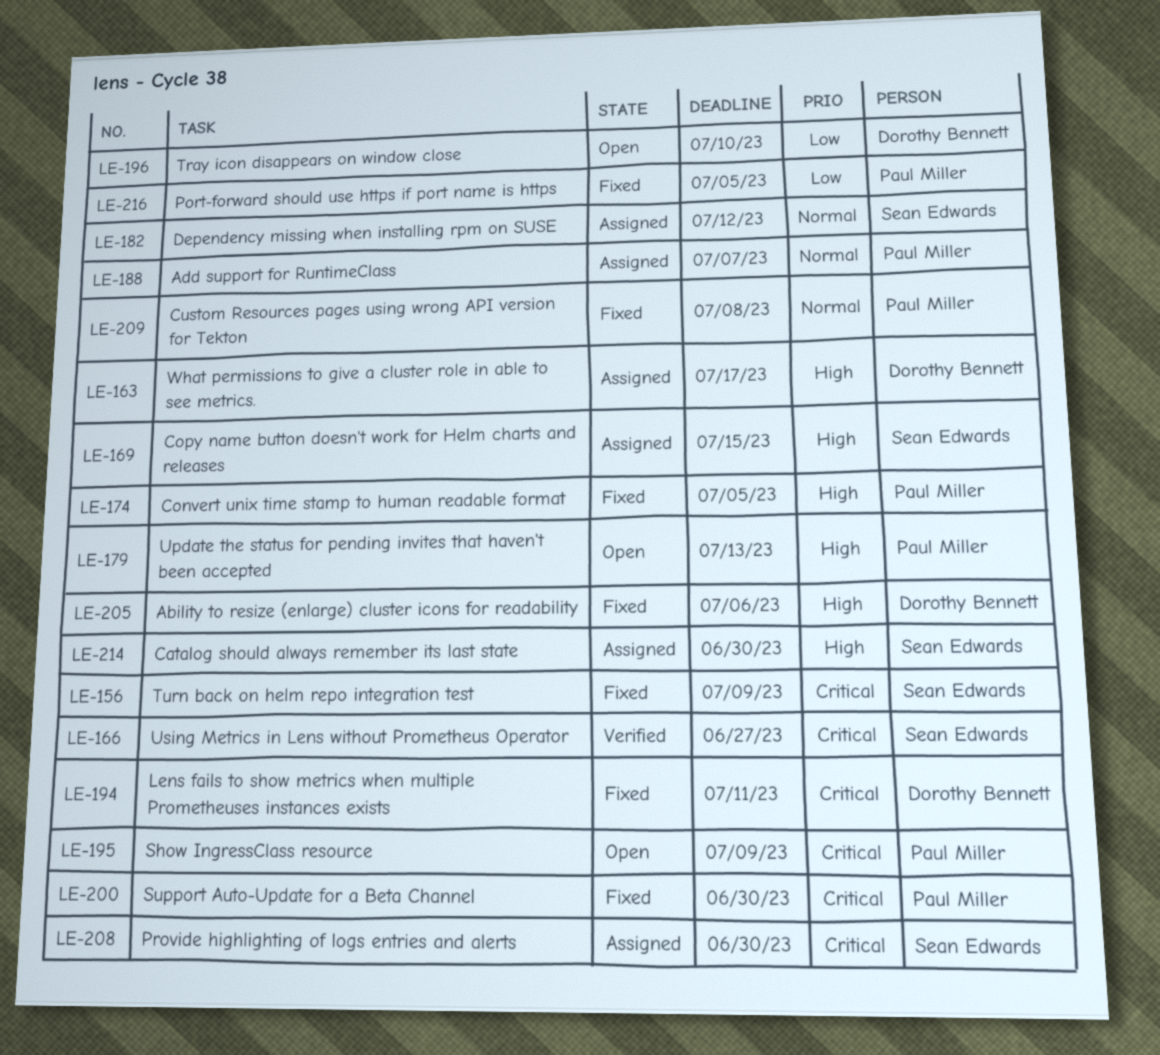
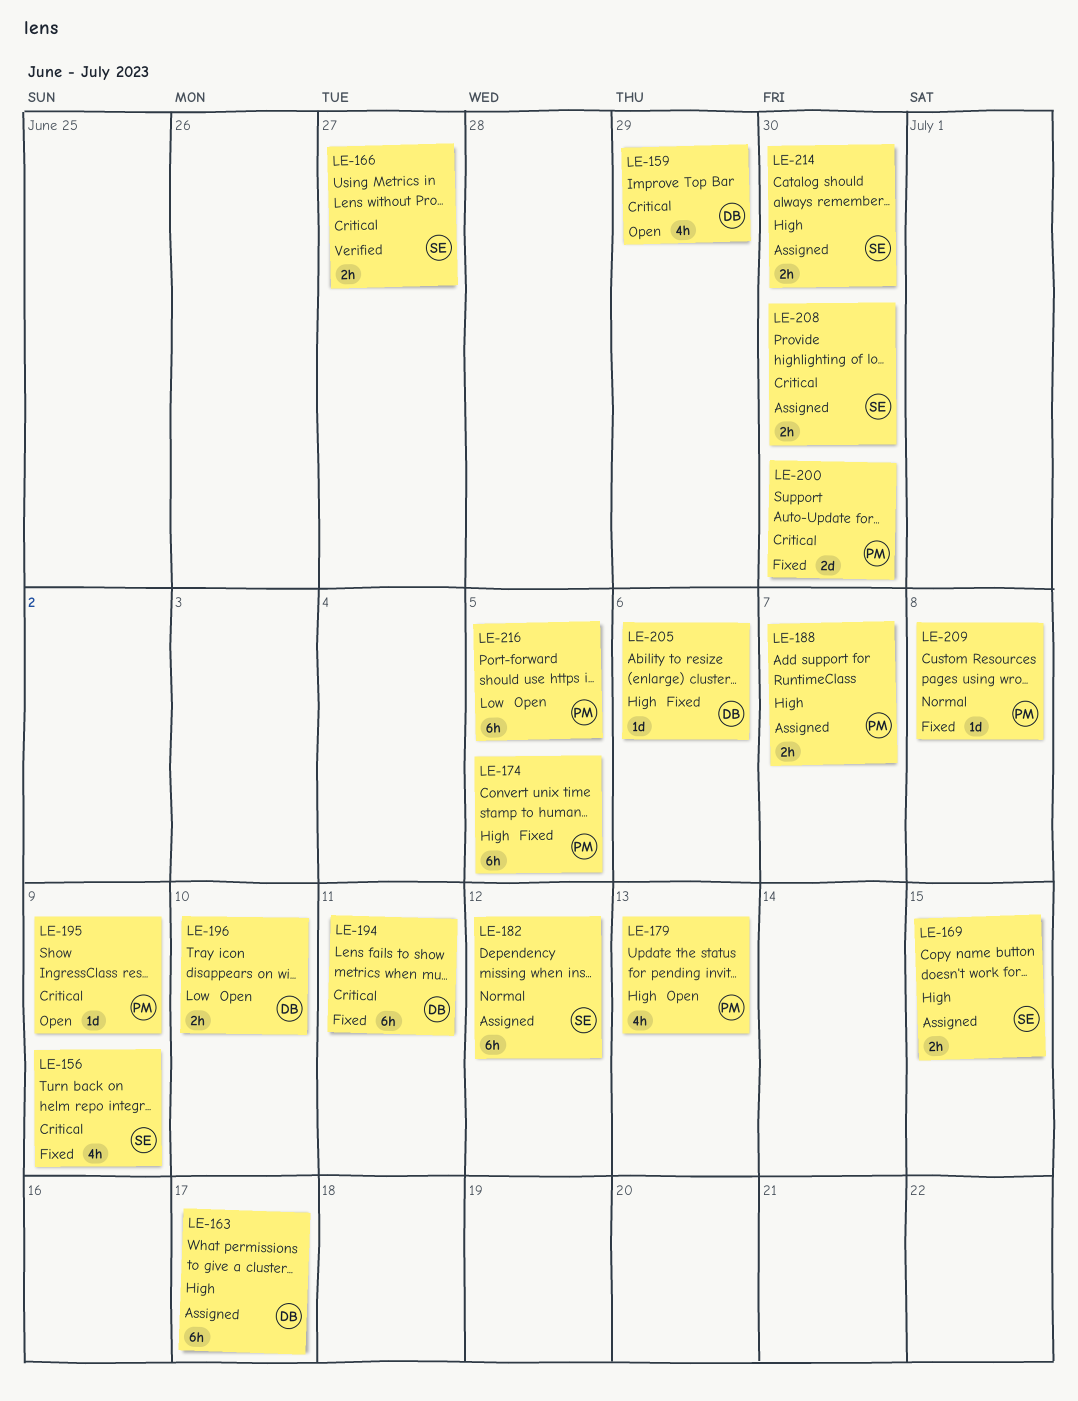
LE-159: none -> present
LE-188, priority: Normal -> High
LE-216, status: Fixed -> Open

